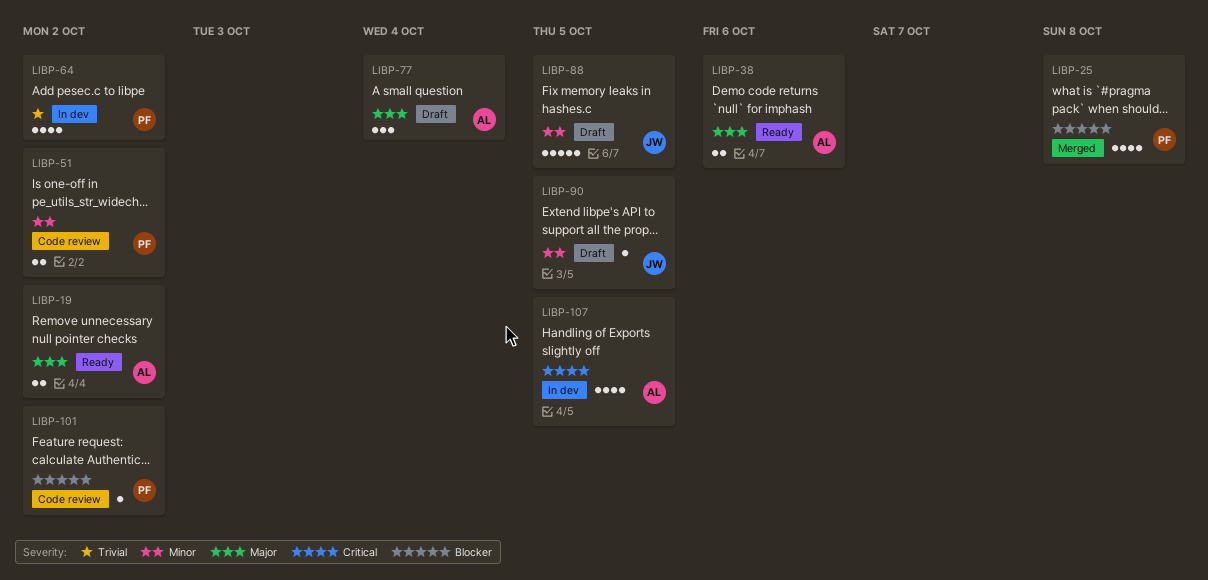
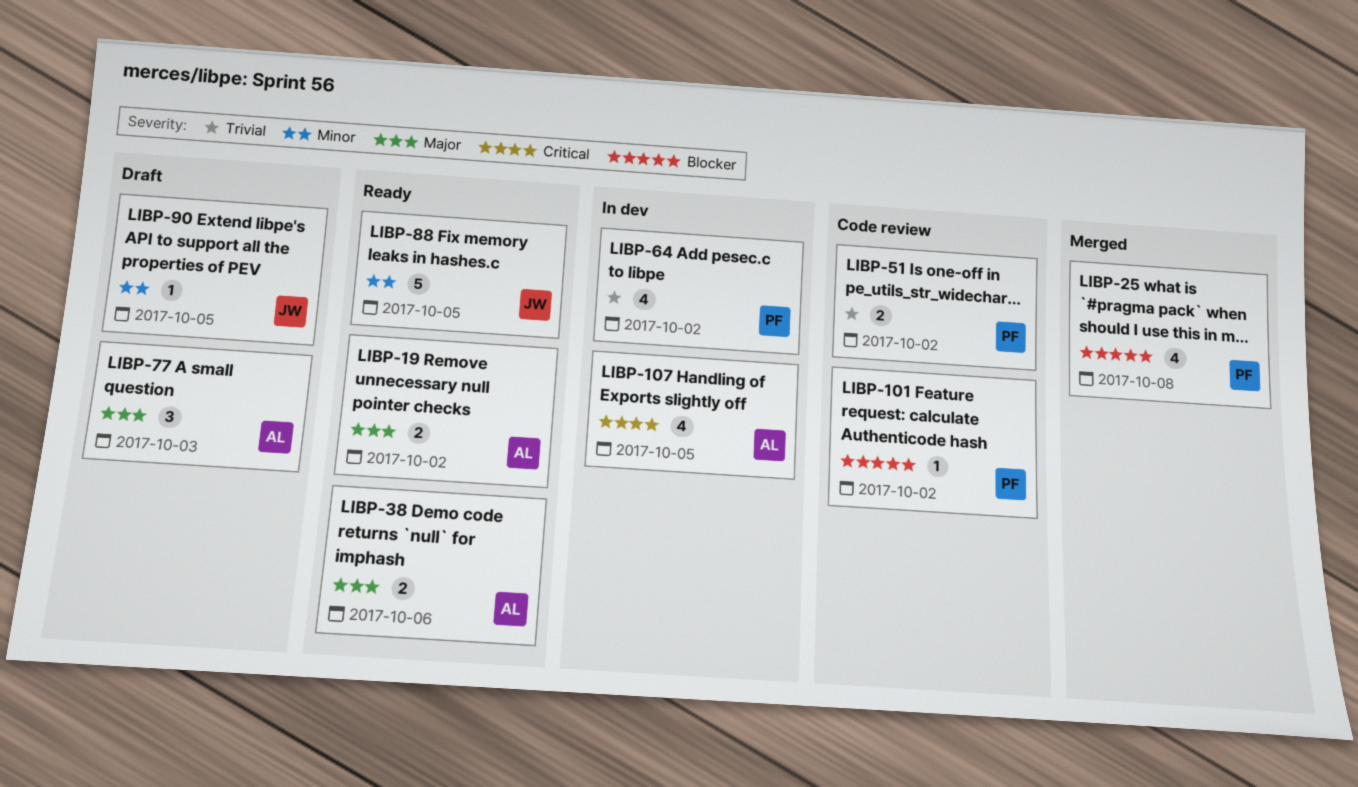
LIBP-51, priority: Minor -> Trivial
LIBP-77, due: Oct 4 -> Oct 3
LIBP-88, status: Draft -> Ready

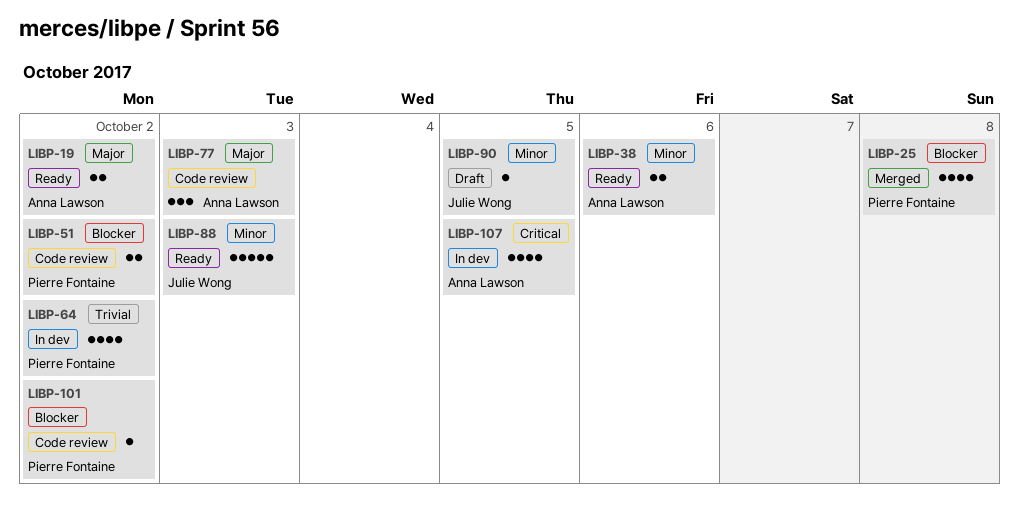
LIBP-38, priority: Major -> Minor
LIBP-51, priority: Trivial -> Blocker
LIBP-77, status: Draft -> Code review
LIBP-88, due: Oct 5 -> Oct 3

